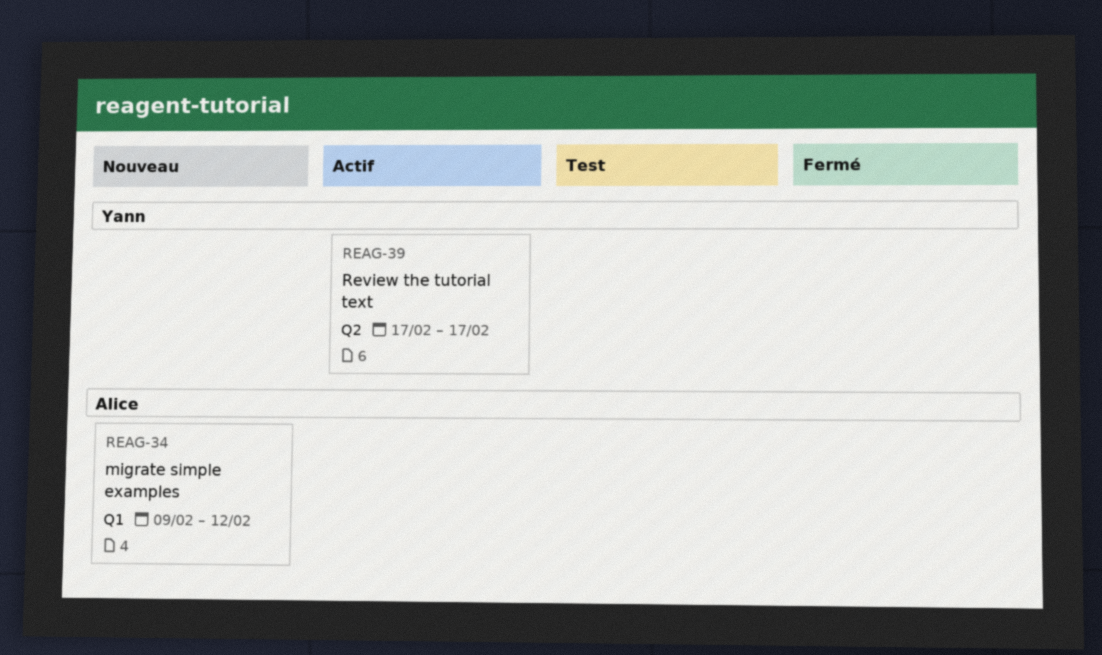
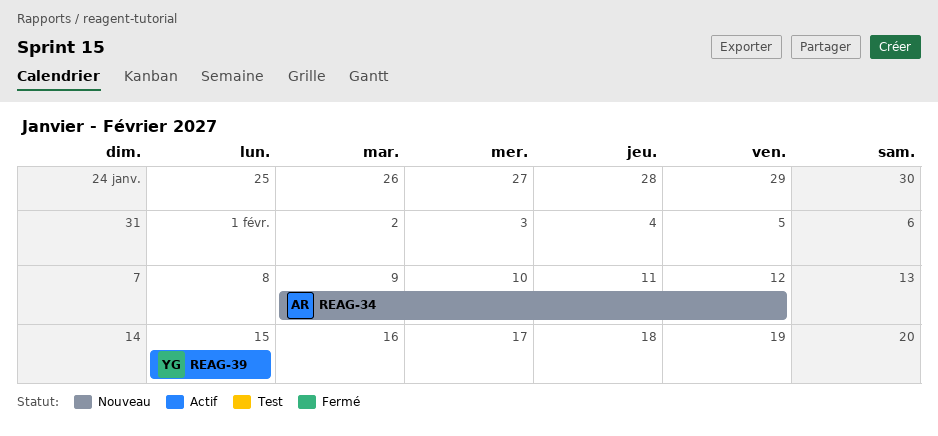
REAG-39, start: Feb 17 -> Feb 15
REAG-39, due: Feb 17 -> Feb 15

